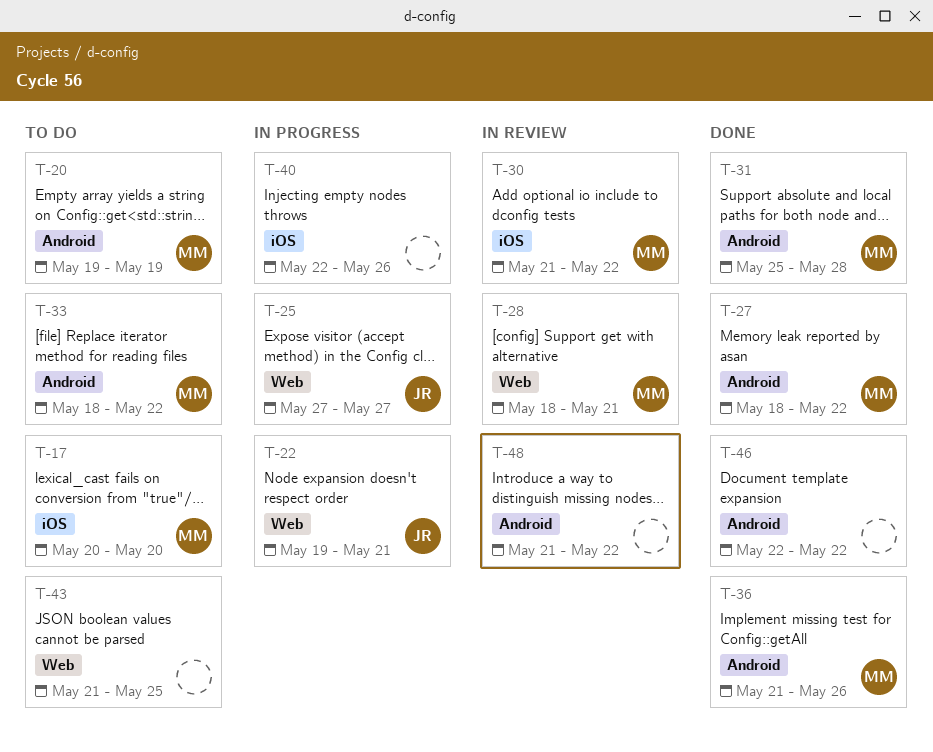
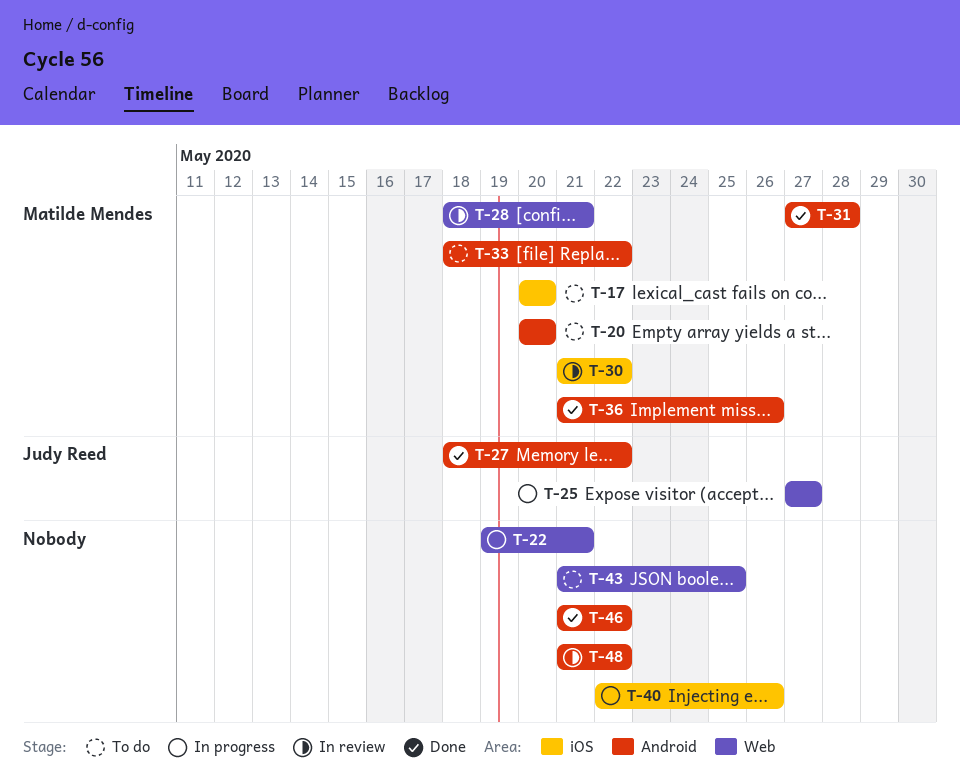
T-20, start: May 19 -> May 20
T-20, due: May 19 -> May 20
T-22, owner: Judy Reed -> none
T-27, owner: Matilde Mendes -> Judy Reed
T-31, start: May 25 -> May 27
T-46, start: May 22 -> May 21

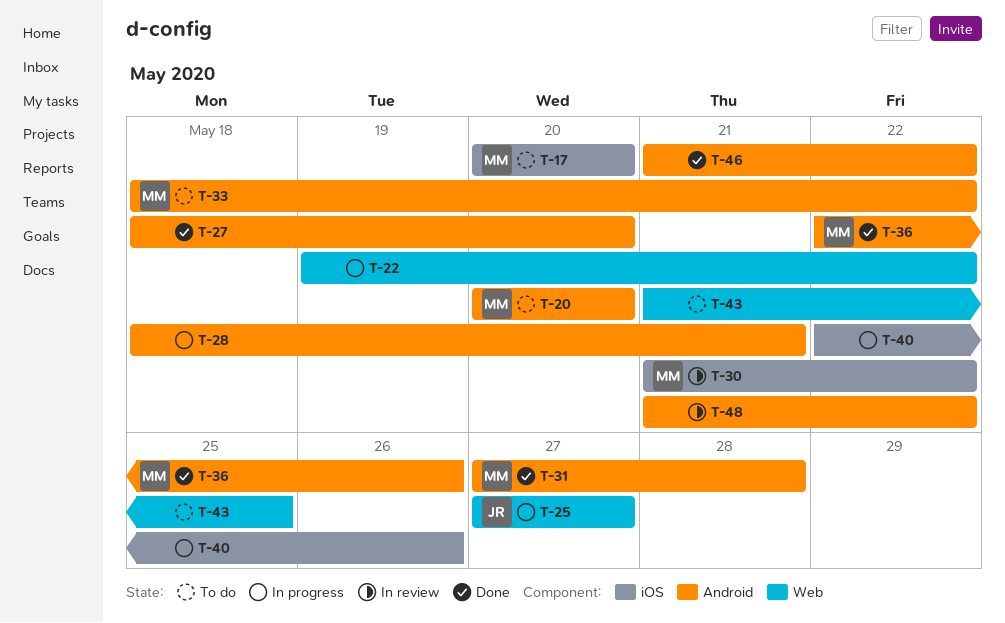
T-22, due: May 21 -> May 22
T-27, owner: Judy Reed -> none
T-27, due: May 22 -> May 20
T-28, status: In review -> In progress
T-28, owner: Matilde Mendes -> none
T-28, label: Web -> Android
T-36, start: May 21 -> May 22

